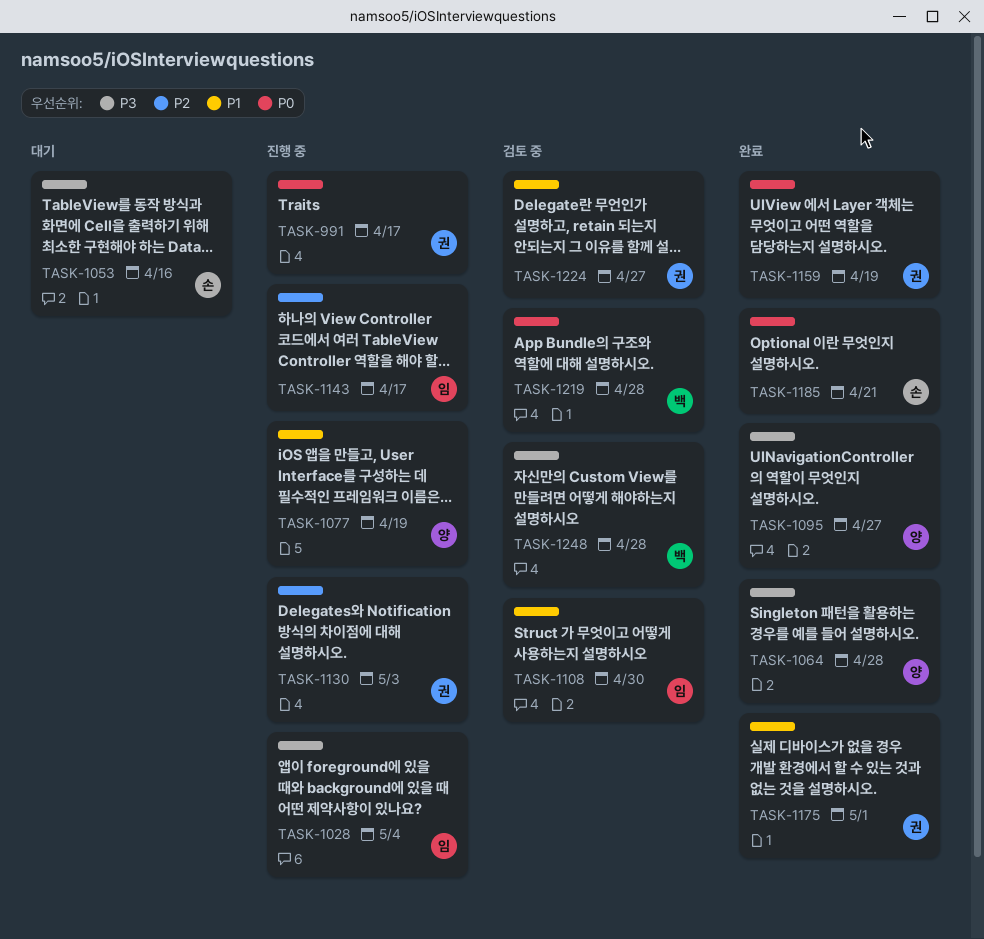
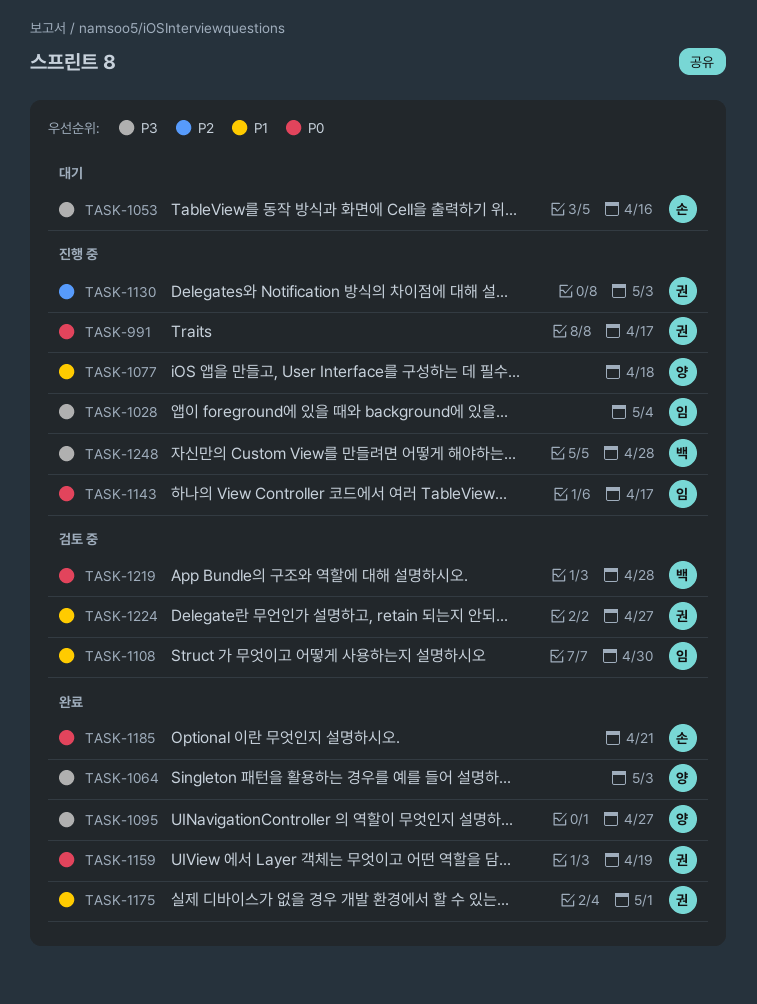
TASK-1064, due: Apr 28 -> May 3
TASK-1077, due: Apr 19 -> Apr 18
TASK-1143, priority: P2 -> P0
TASK-1248, status: 검토 중 -> 진행 중

